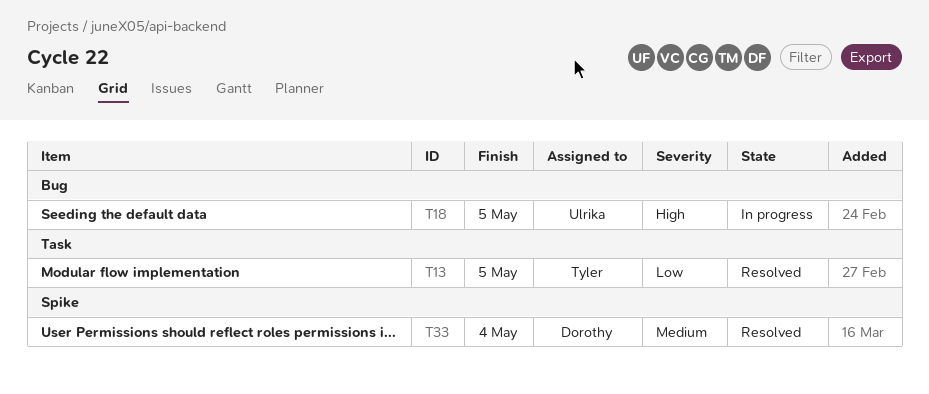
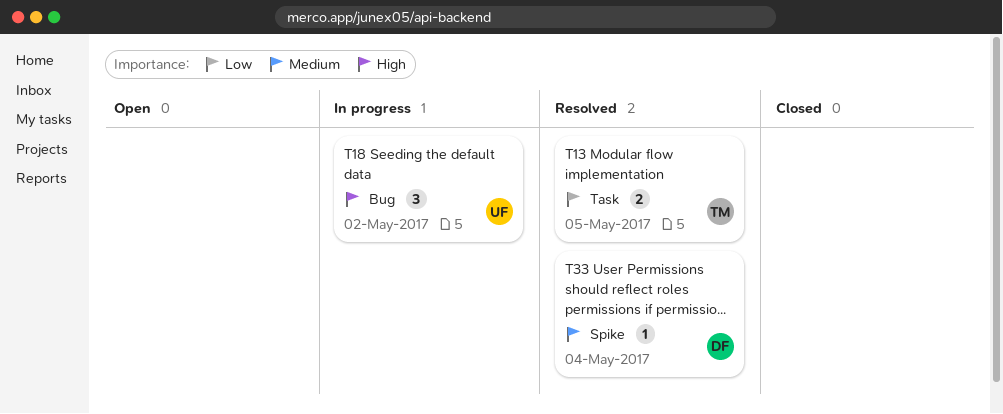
T18, due: May 5 -> May 2

